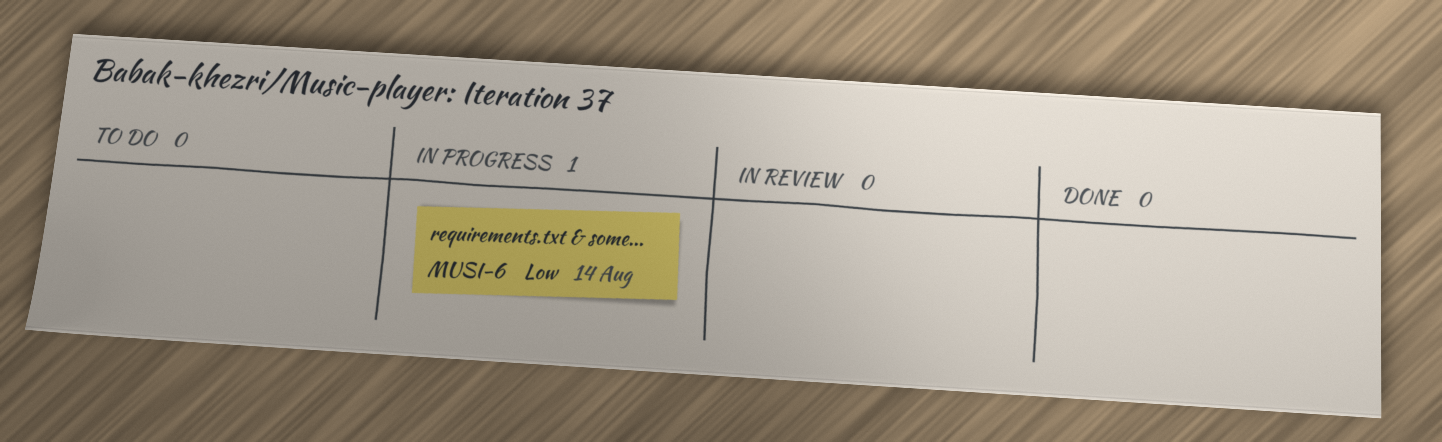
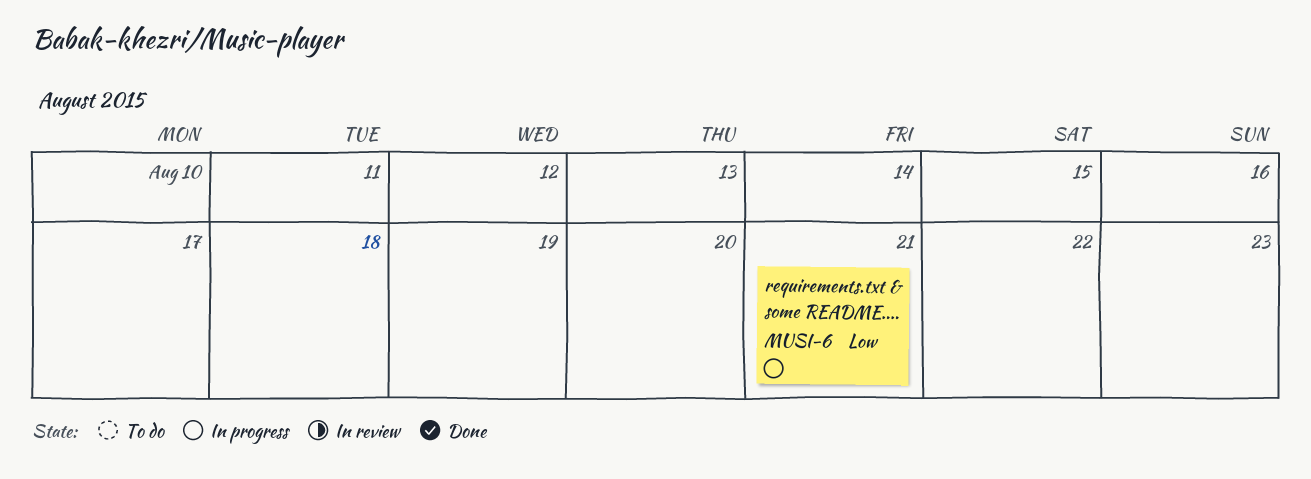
MUSI-6, due: Aug 14 -> Aug 21

